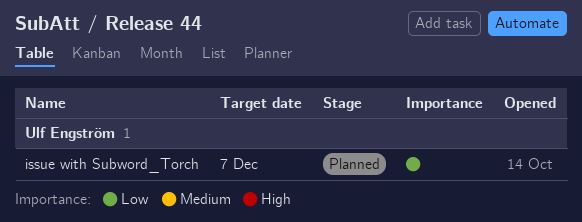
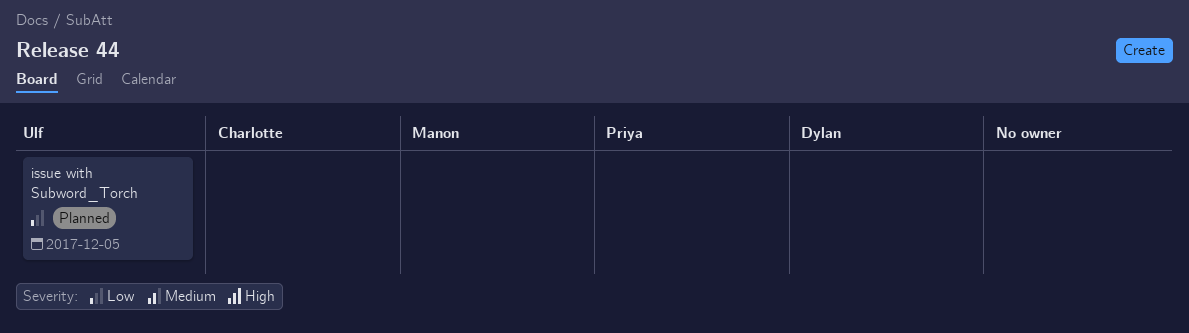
issue with Subword_Torch, due: Dec 7 -> Dec 5

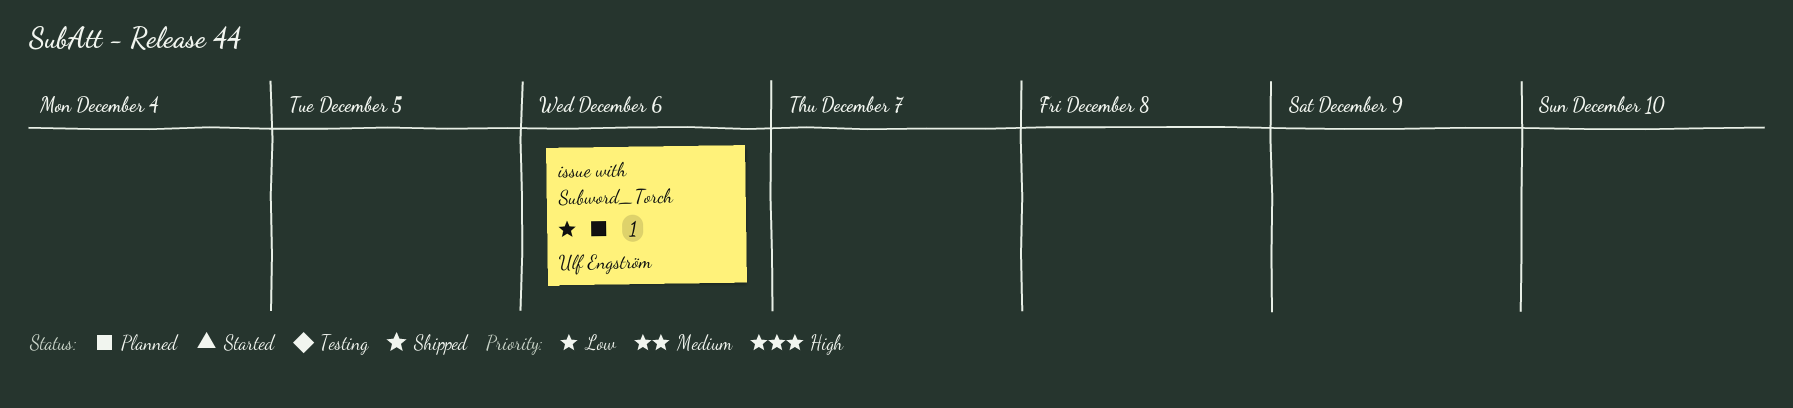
issue with Subword_Torch, due: Dec 5 -> Dec 6

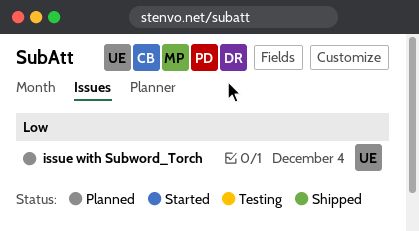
issue with Subword_Torch, due: Dec 6 -> Dec 4

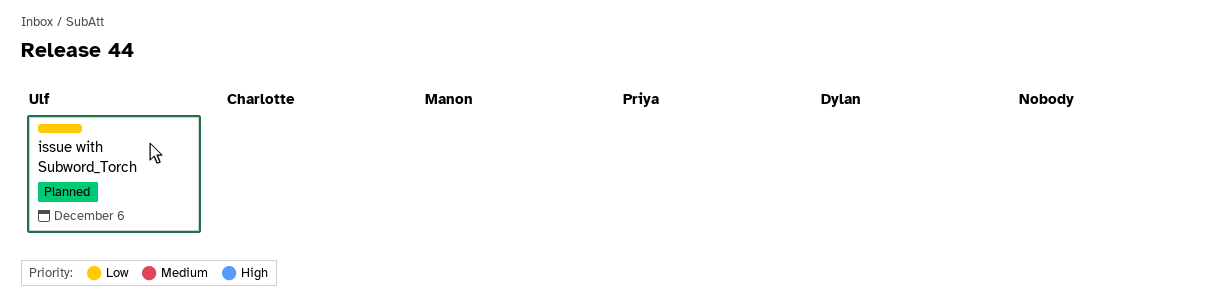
issue with Subword_Torch, due: Dec 4 -> Dec 6

